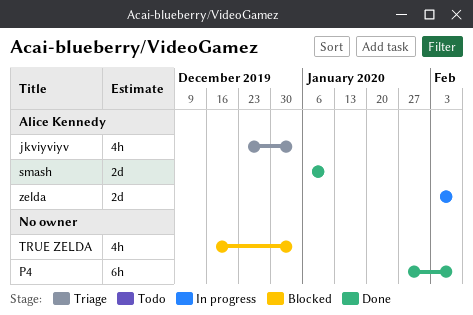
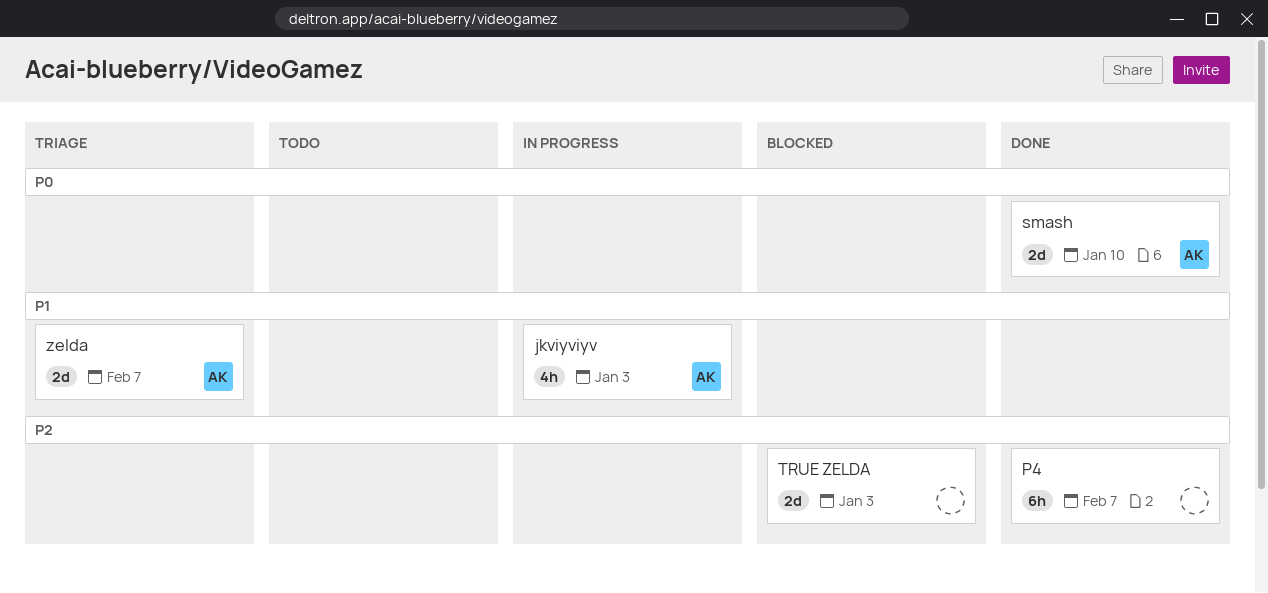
jkviyviyv, status: Triage -> In progress
TRUE ZELDA, estimate: 4h -> 2d
zelda, status: In progress -> Triage

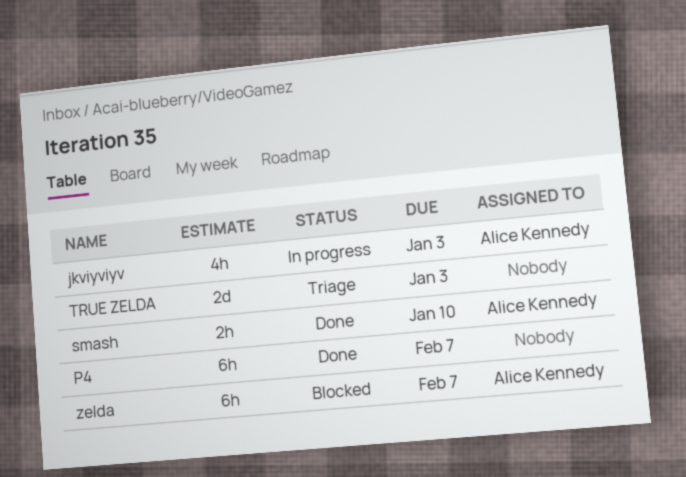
smash, estimate: 2d -> 2h
TRUE ZELDA, status: Blocked -> Triage
zelda, status: Triage -> Blocked
zelda, estimate: 2d -> 6h

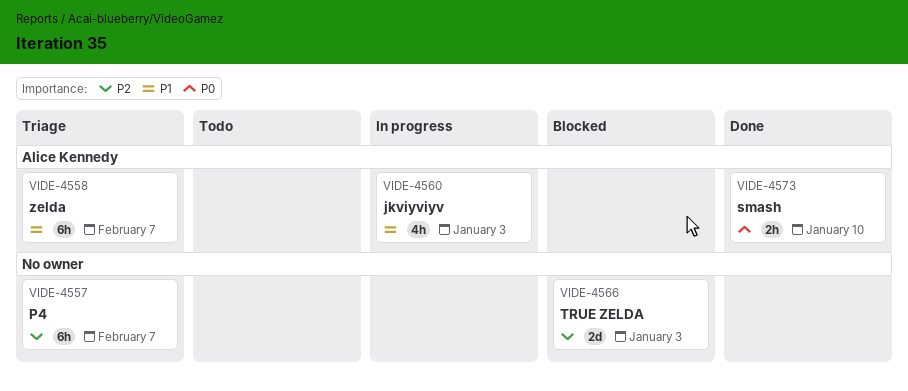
P4, status: Done -> Triage
TRUE ZELDA, status: Triage -> Blocked
zelda, status: Blocked -> Triage

